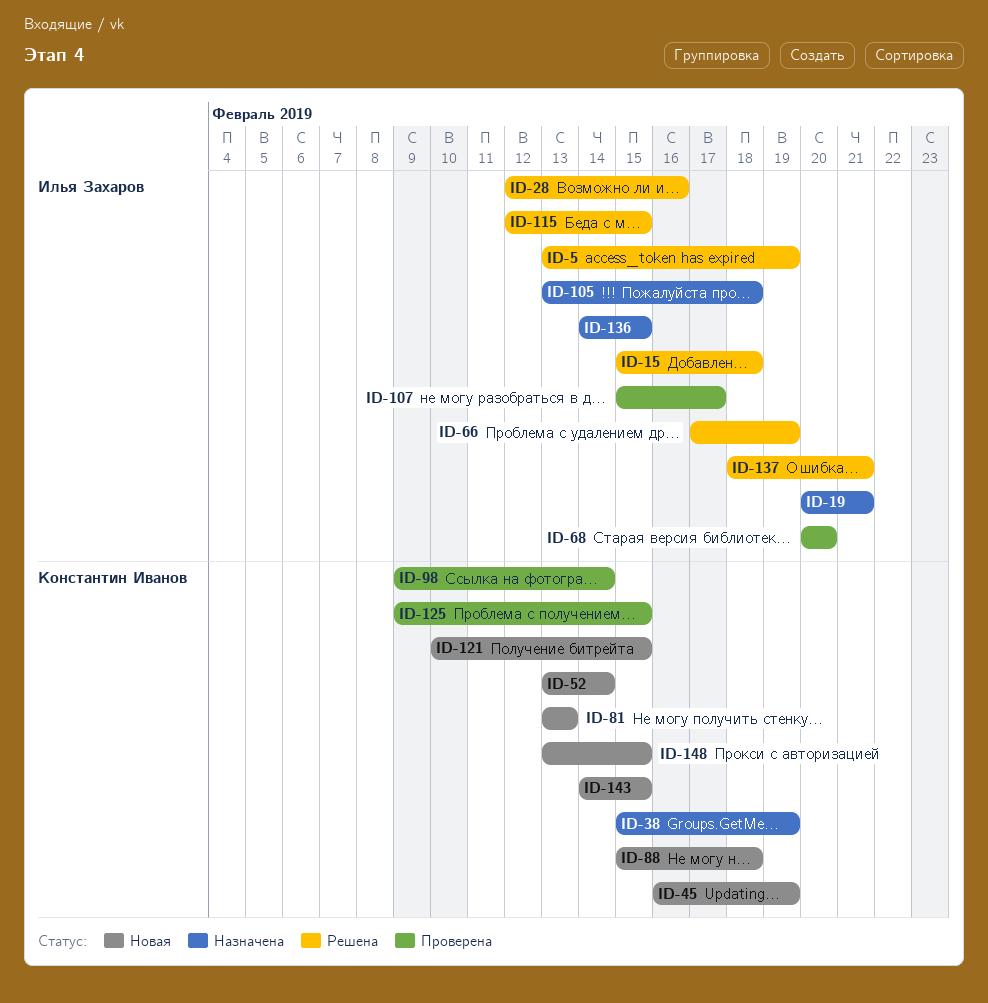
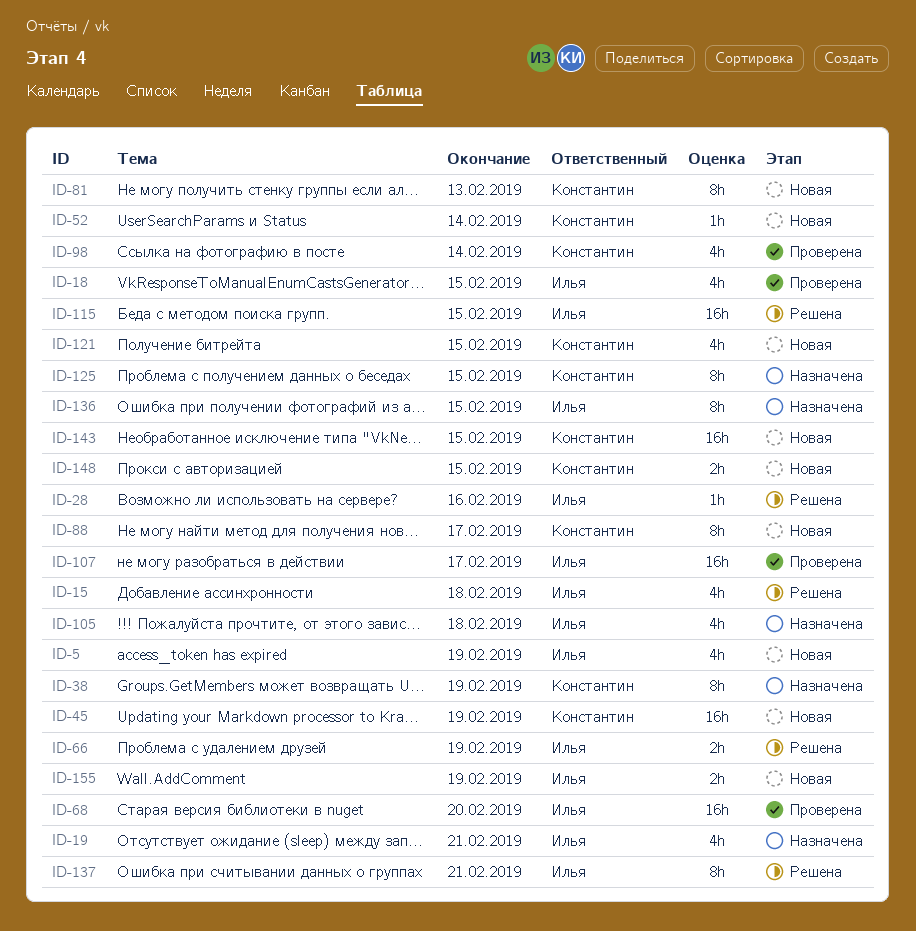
ID-5, status: Решена -> Новая
ID-18: none -> present
ID-88, due: Feb 18 -> Feb 17
ID-125, status: Проверена -> Назначена
ID-155: none -> present

